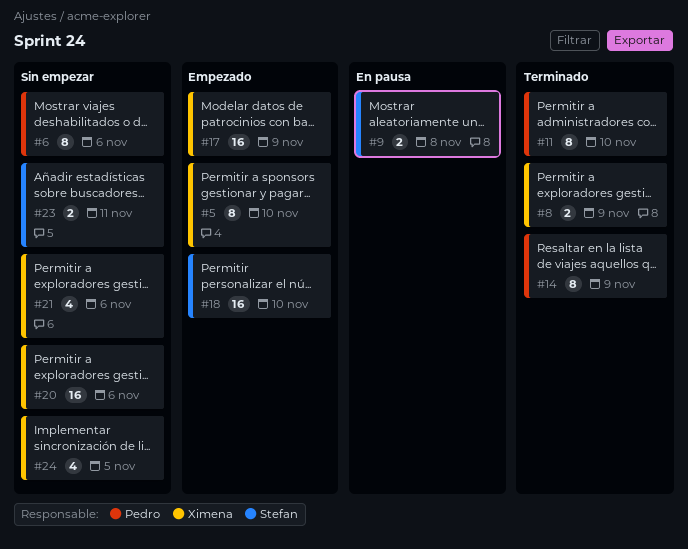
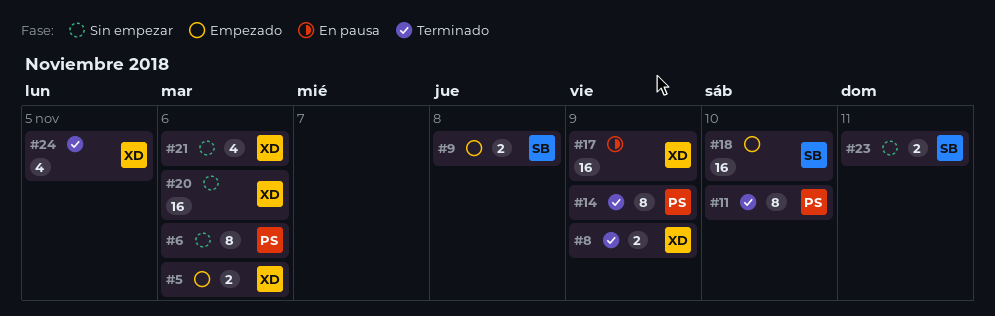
#5, estimate: 8 -> 2
#5, due: Nov 10 -> Nov 6
#9, status: En pausa -> Empezado
#17, status: Empezado -> En pausa
#24, status: Sin empezar -> Terminado

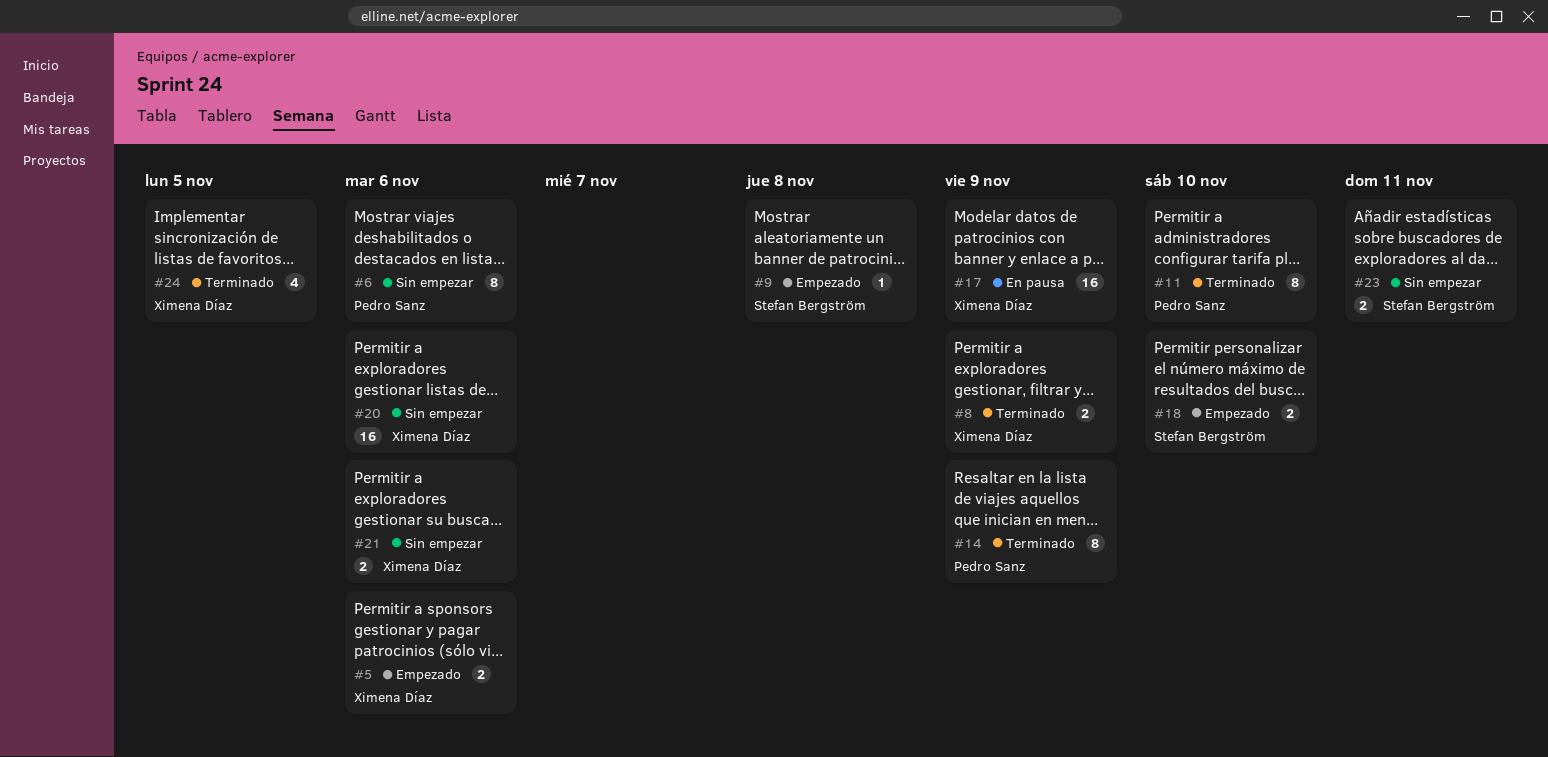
#9, estimate: 2 -> 1
#18, estimate: 16 -> 2
#21, estimate: 4 -> 2

